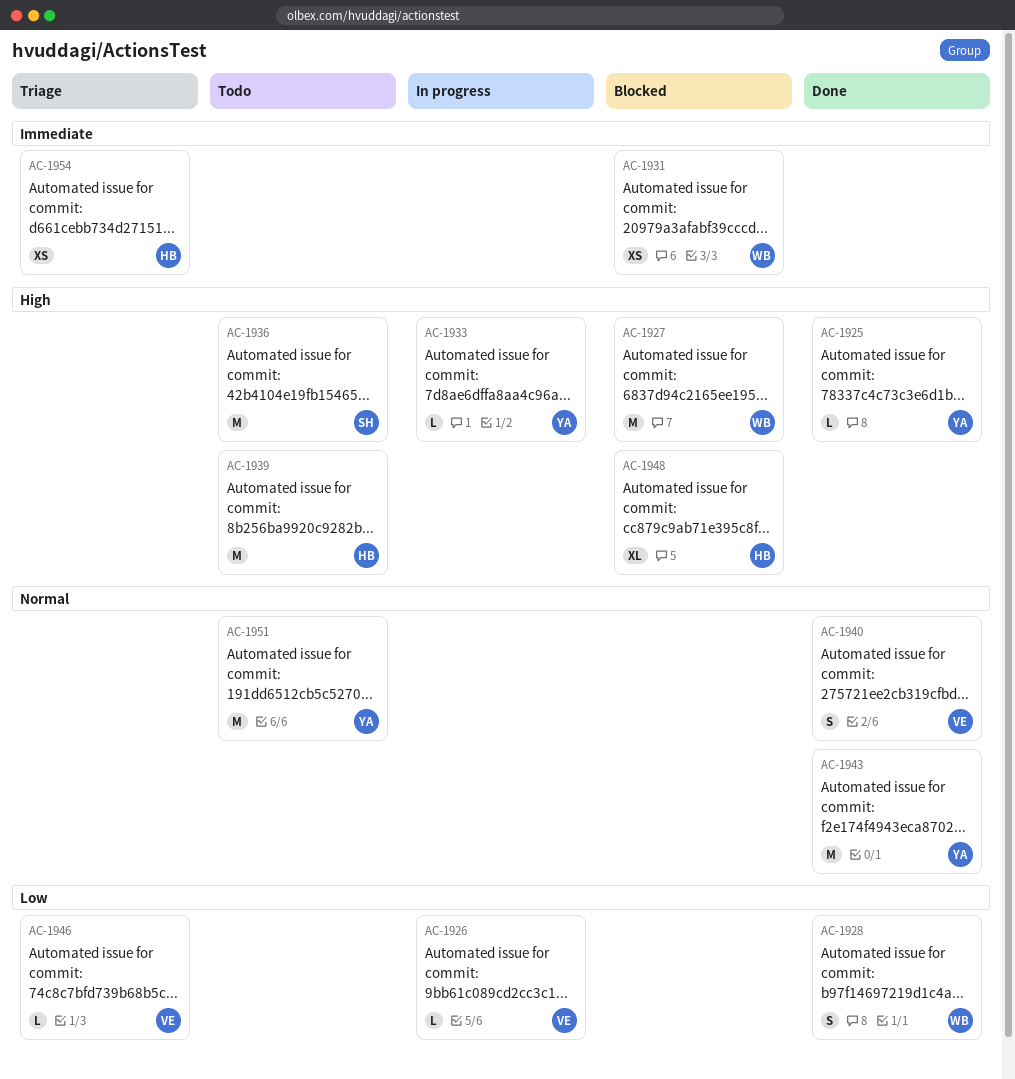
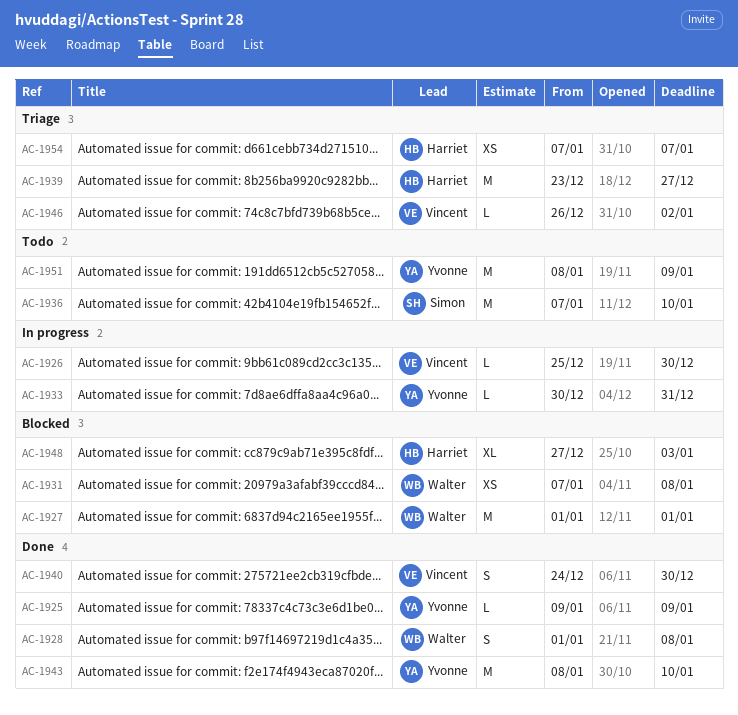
AC-1939, status: Todo -> Triage

